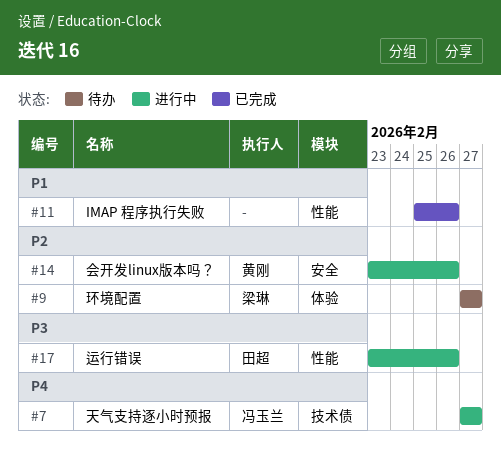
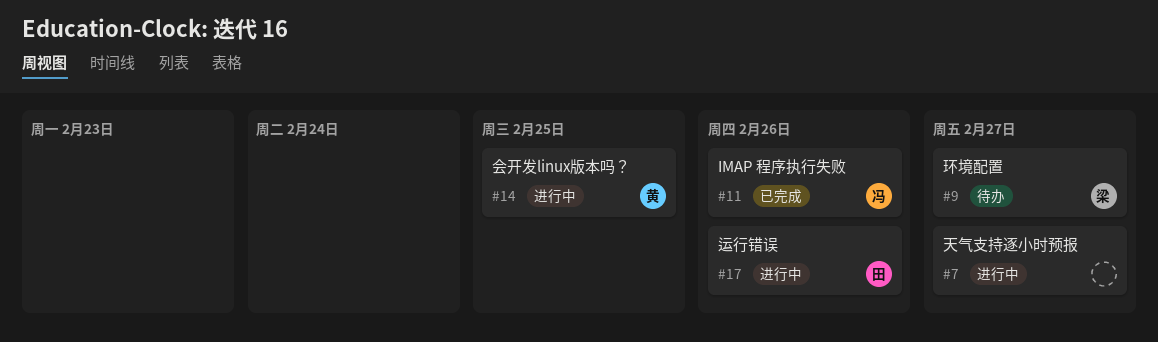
#7, owner: 冯玉兰 -> none
#11, owner: none -> 冯玉兰
#14, due: Feb 26 -> Feb 25

